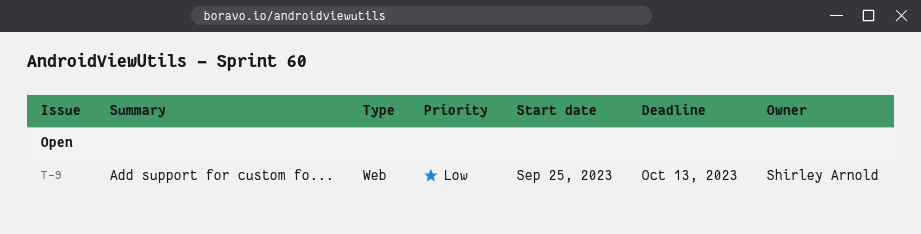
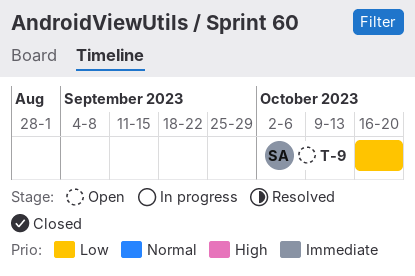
T-9, start: Sep 25 -> Oct 16
T-9, due: Oct 13 -> Oct 20

